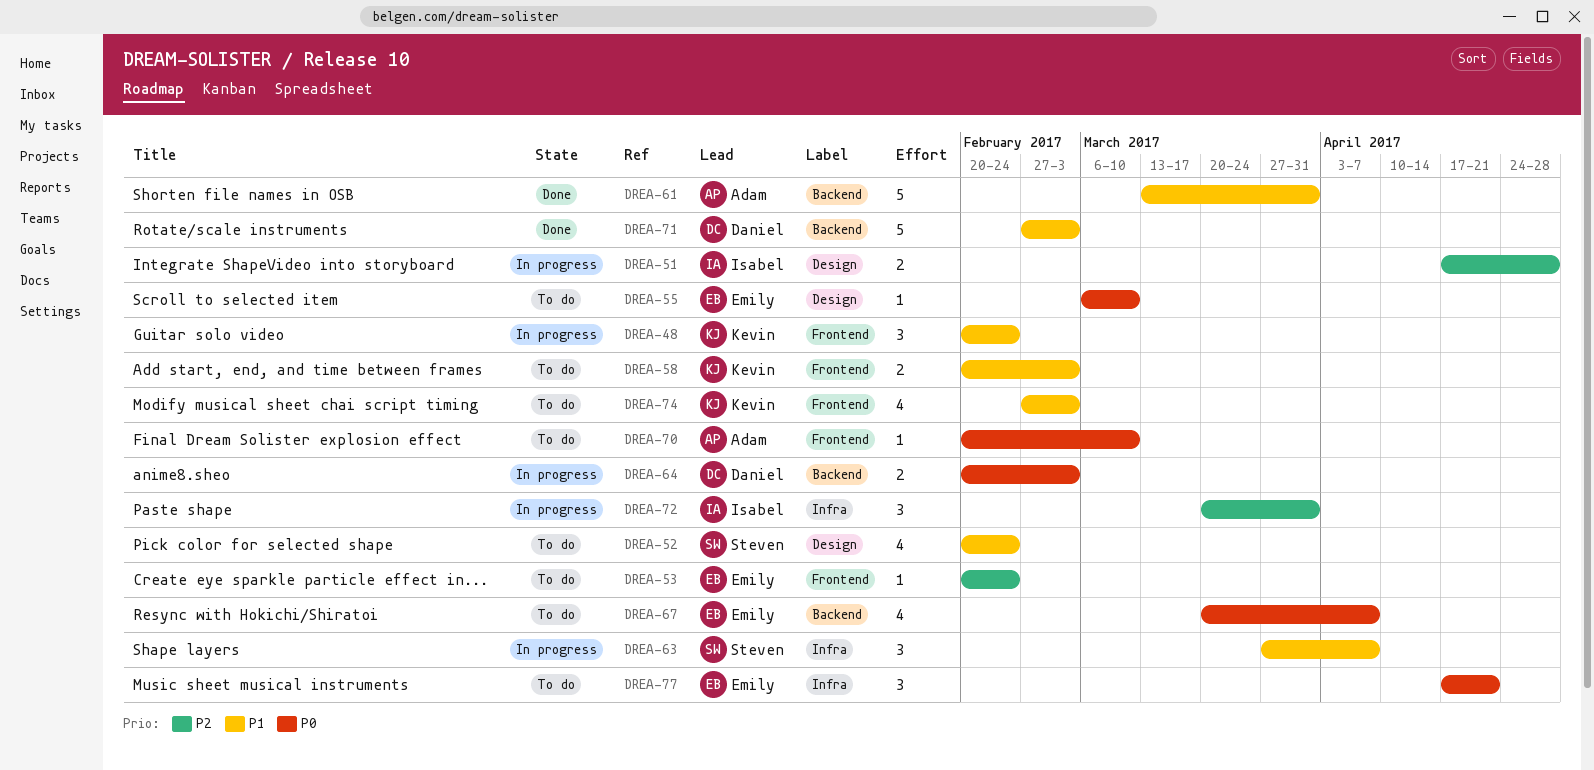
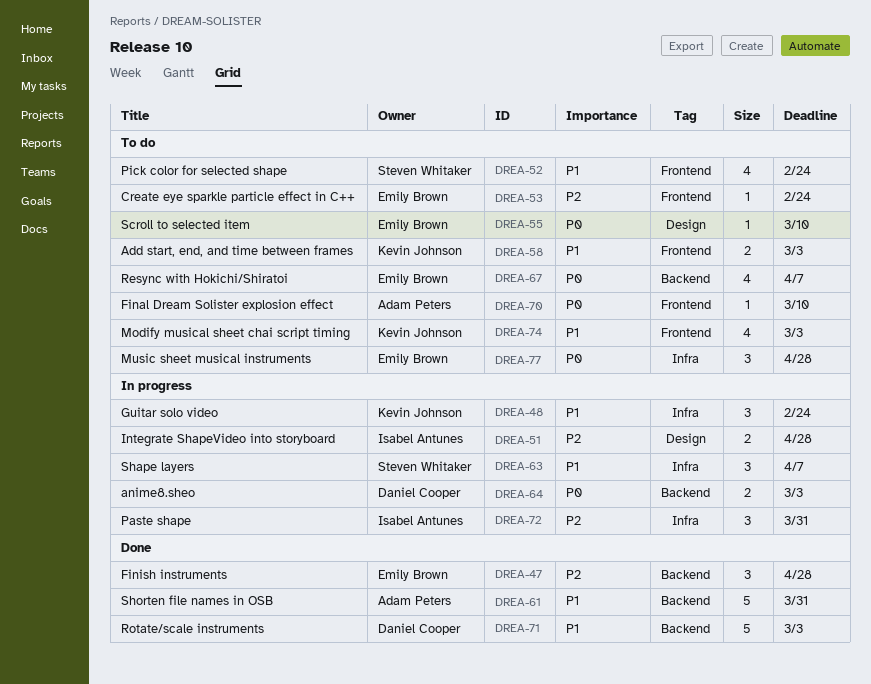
DREA-47: none -> present
DREA-48, label: Frontend -> Infra
DREA-52, label: Design -> Frontend
DREA-77, due: Apr 21 -> Apr 28

